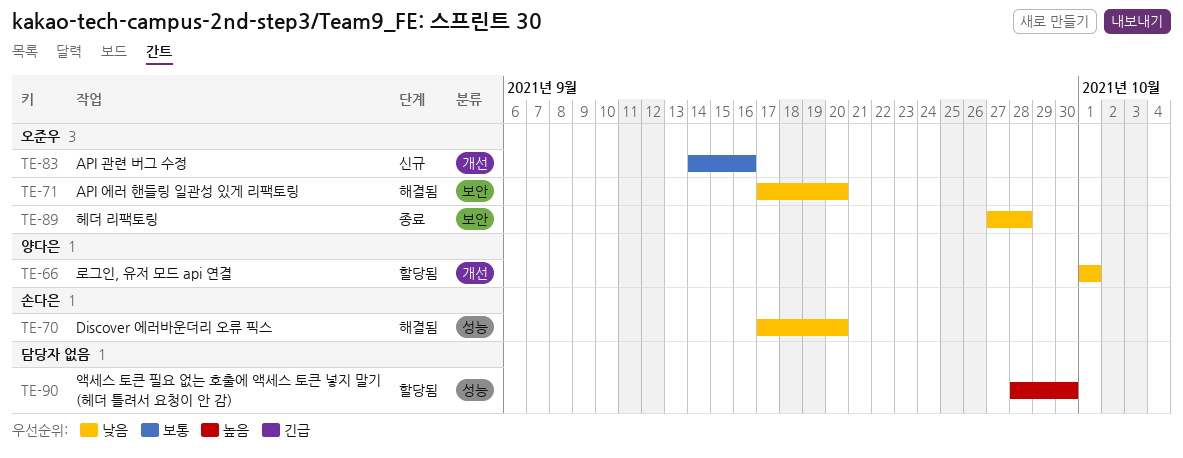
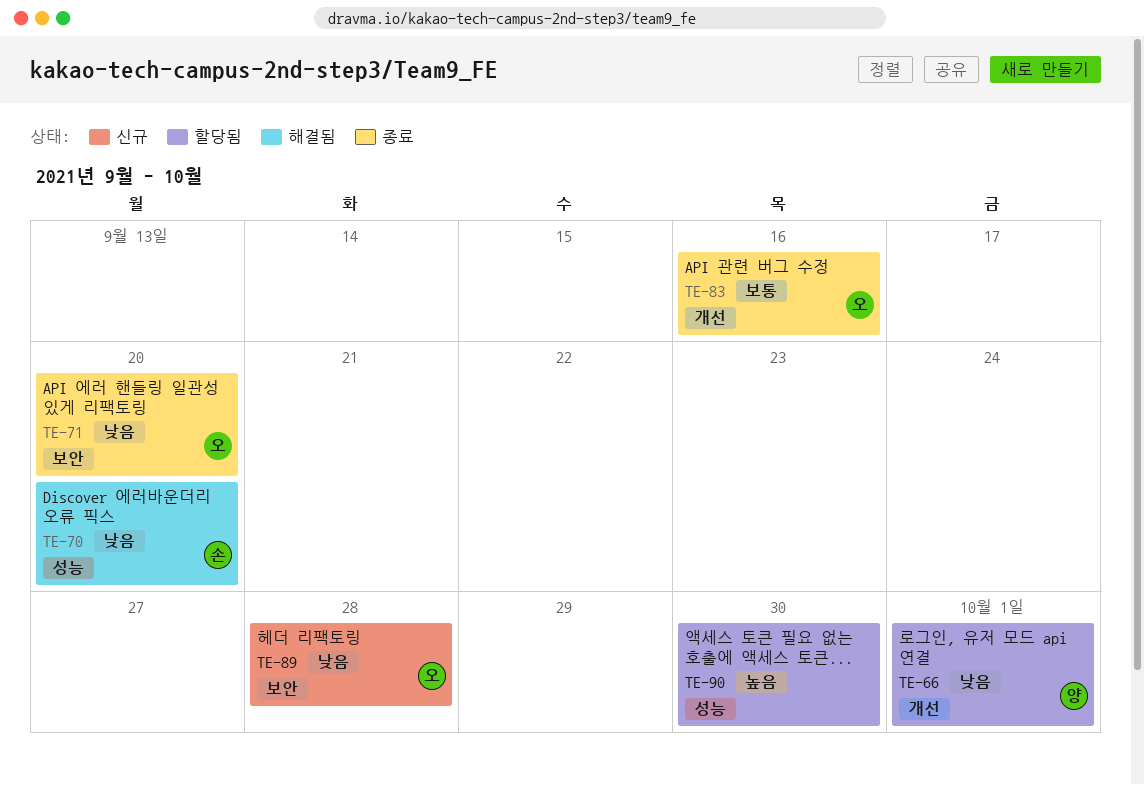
TE-71, status: 해결됨 -> 종료
TE-83, status: 신규 -> 종료
TE-89, status: 종료 -> 신규

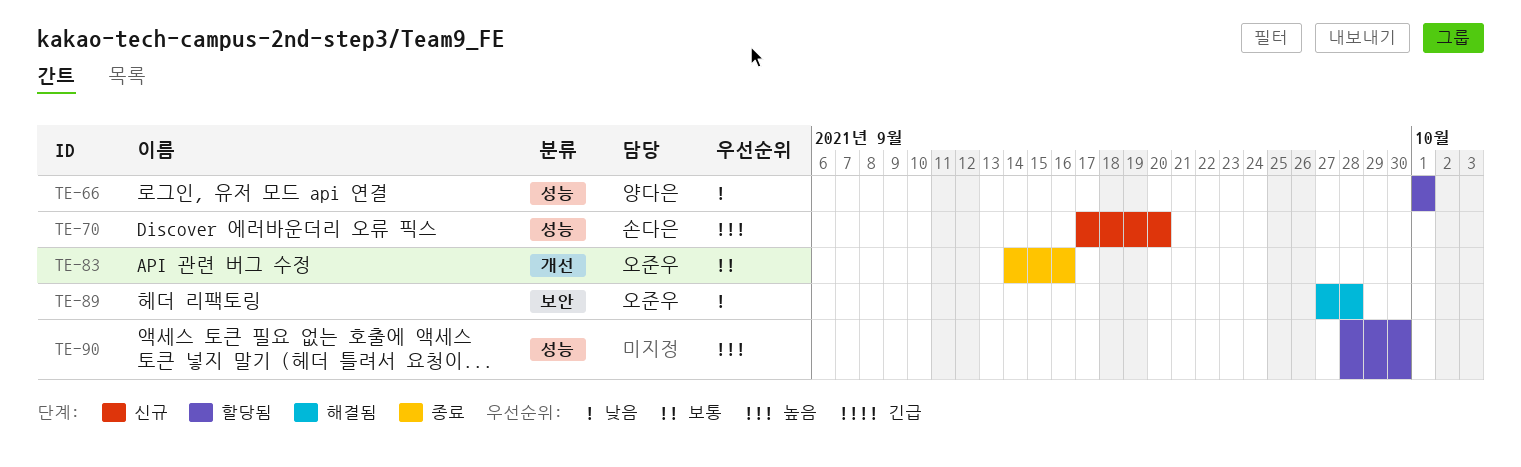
TE-66, label: 개선 -> 성능
TE-70, status: 해결됨 -> 신규
TE-70, priority: 낮음 -> 높음
TE-71: present -> none
TE-89, status: 신규 -> 해결됨

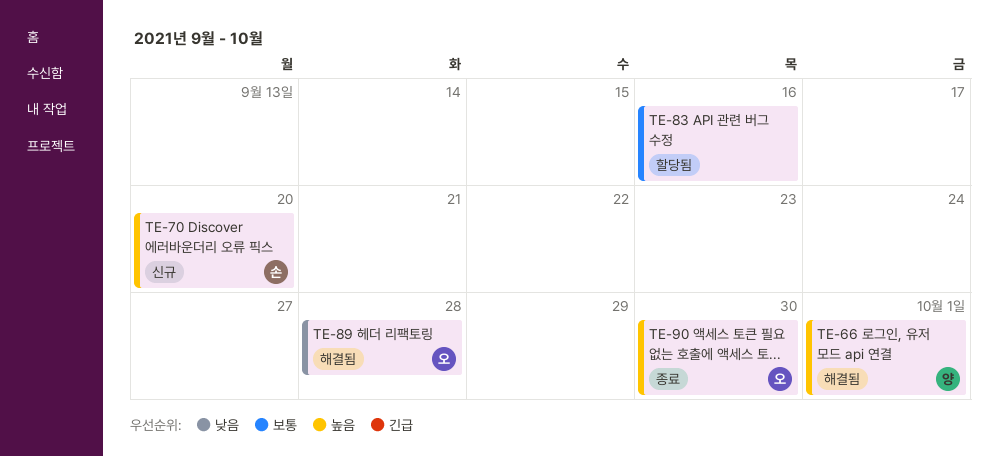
TE-66, status: 할당됨 -> 해결됨
TE-66, priority: 낮음 -> 높음
TE-83, status: 종료 -> 할당됨
TE-83, owner: 오준우 -> none
TE-90, status: 할당됨 -> 종료
TE-90, owner: none -> 오준우

